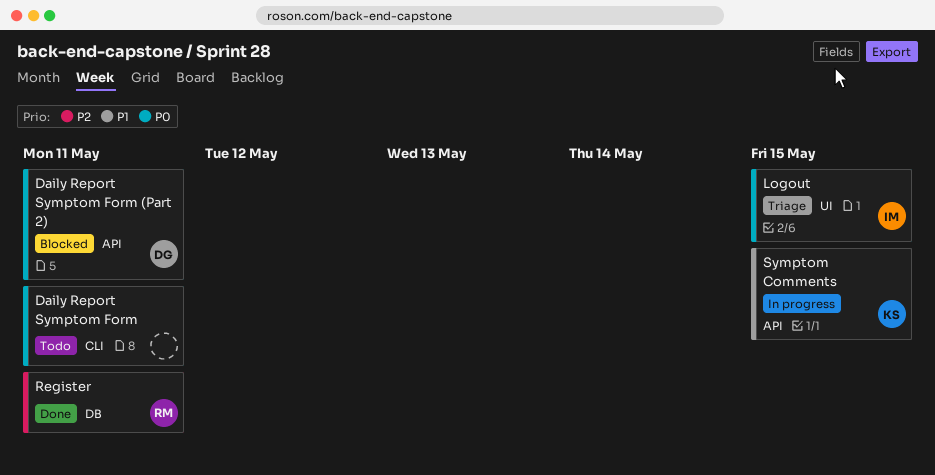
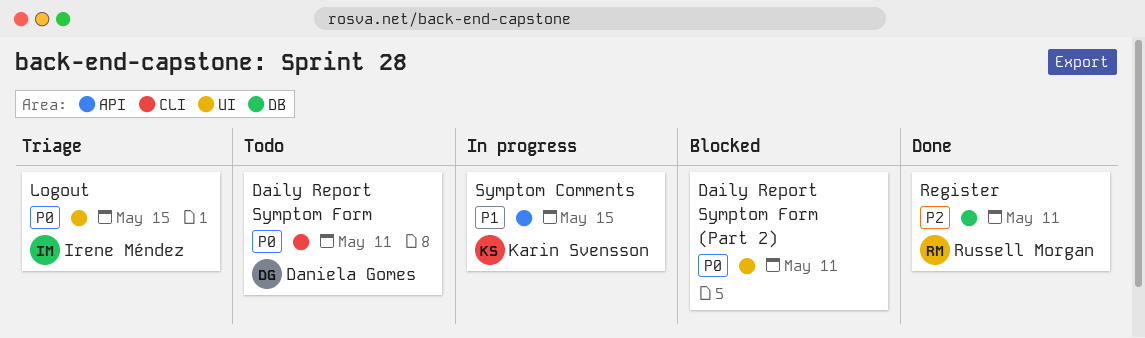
Daily Report Symptom Form, owner: none -> Daniela Gomes
Daily Report Symptom Form (Part 2), owner: Daniela Gomes -> none
Daily Report Symptom Form (Part 2), label: API -> UI

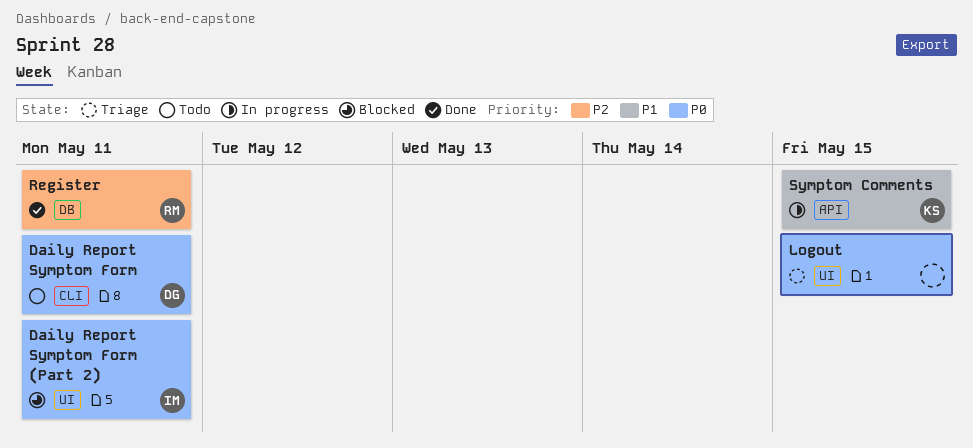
Daily Report Symptom Form (Part 2), owner: none -> Irene Méndez
Logout, owner: Irene Méndez -> none

